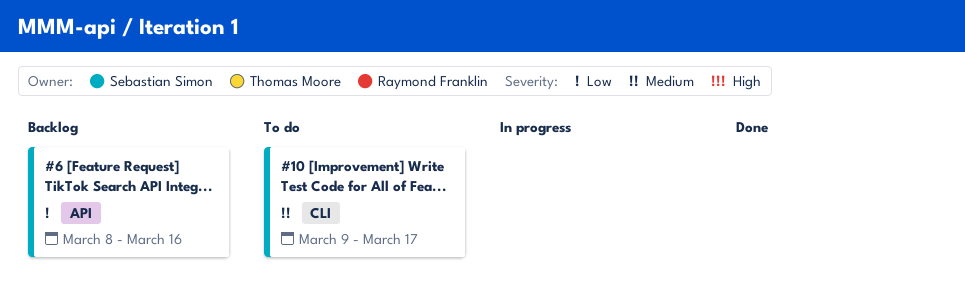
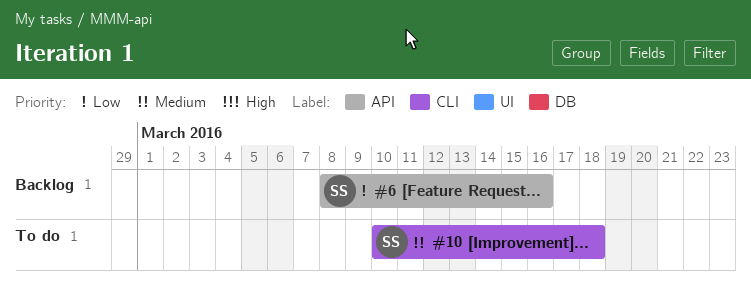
#10, start: Mar 9 -> Mar 10
#10, due: Mar 17 -> Mar 18

